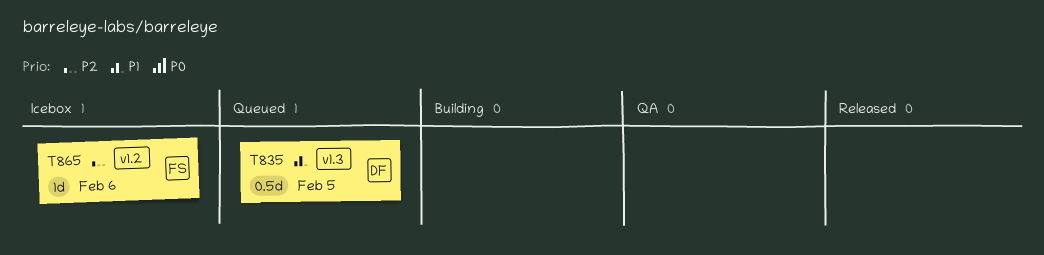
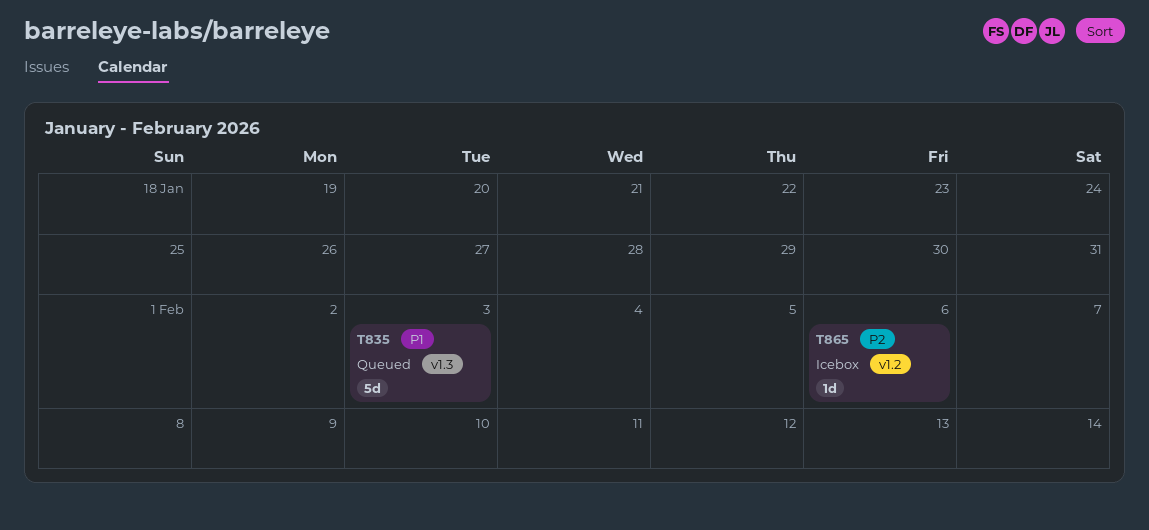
T835, estimate: 0.5d -> 5d
T835, due: Feb 5 -> Feb 3

